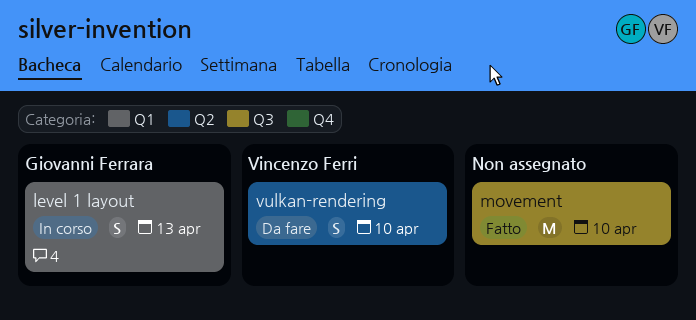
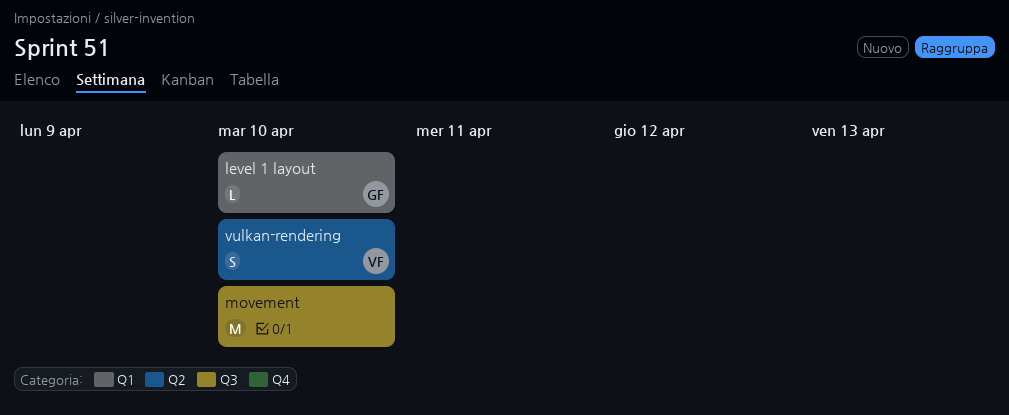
level 1 layout, estimate: S -> L
level 1 layout, due: Apr 13 -> Apr 10

